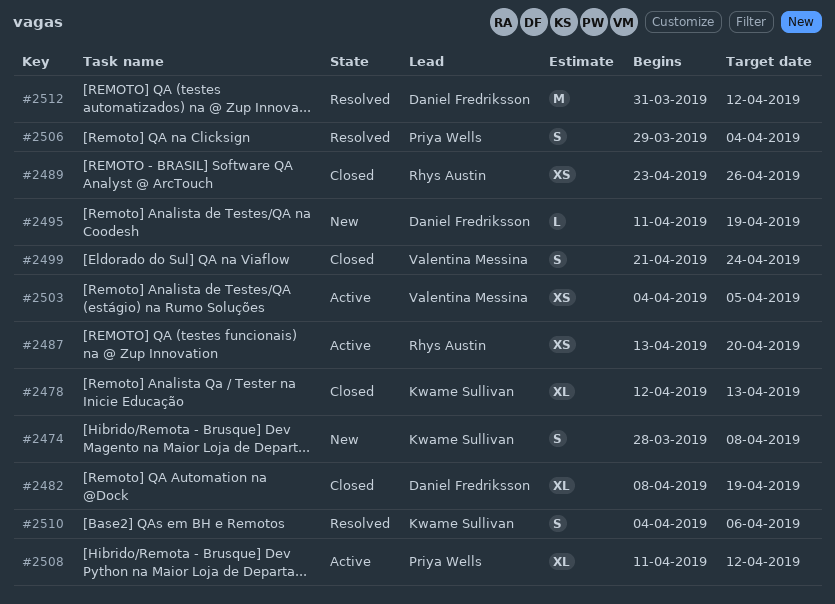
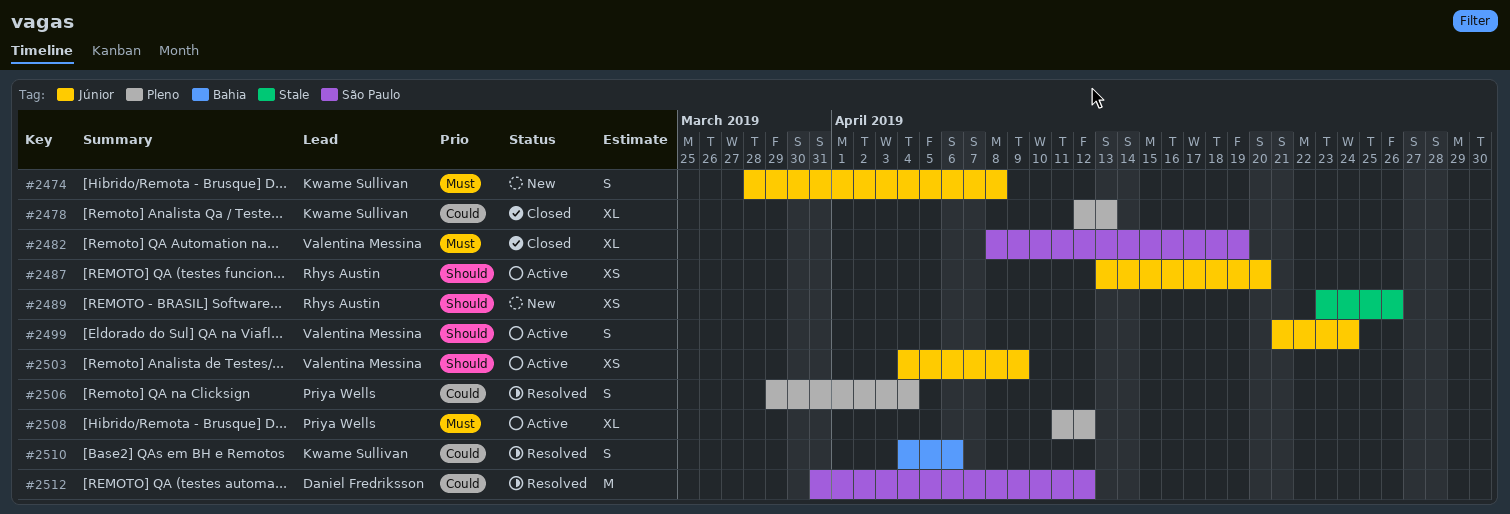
#2482, owner: Daniel Fredriksson -> Valentina Messina
#2489, status: Closed -> New
#2495: present -> none
#2499, status: Closed -> Active
#2503, due: Apr 5 -> Apr 9

